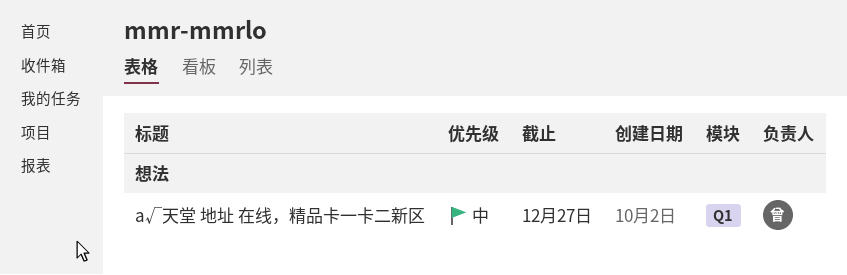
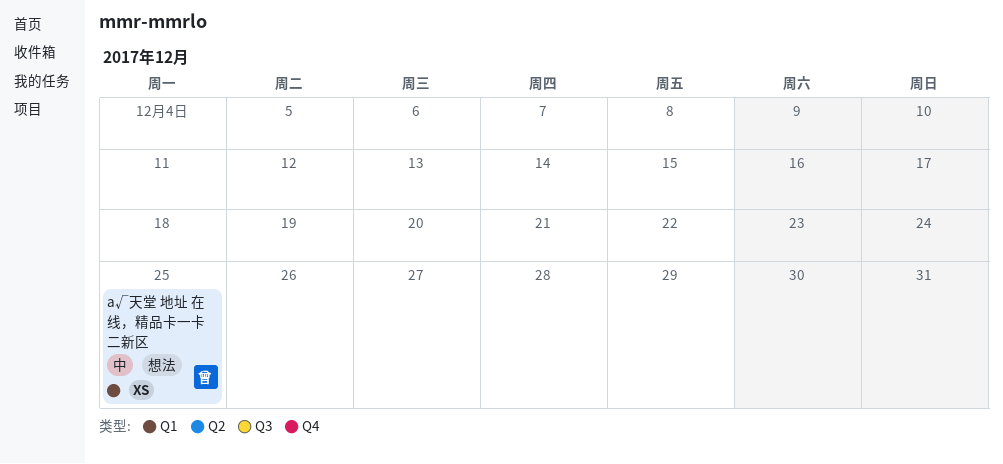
а√天堂 地址 在线，精品卡一卡二新区, due: Dec 27 -> Dec 25

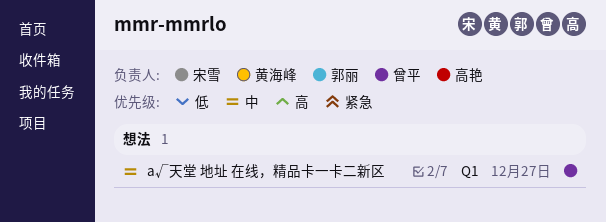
а√天堂 地址 在线，精品卡一卡二新区, due: Dec 25 -> Dec 27

